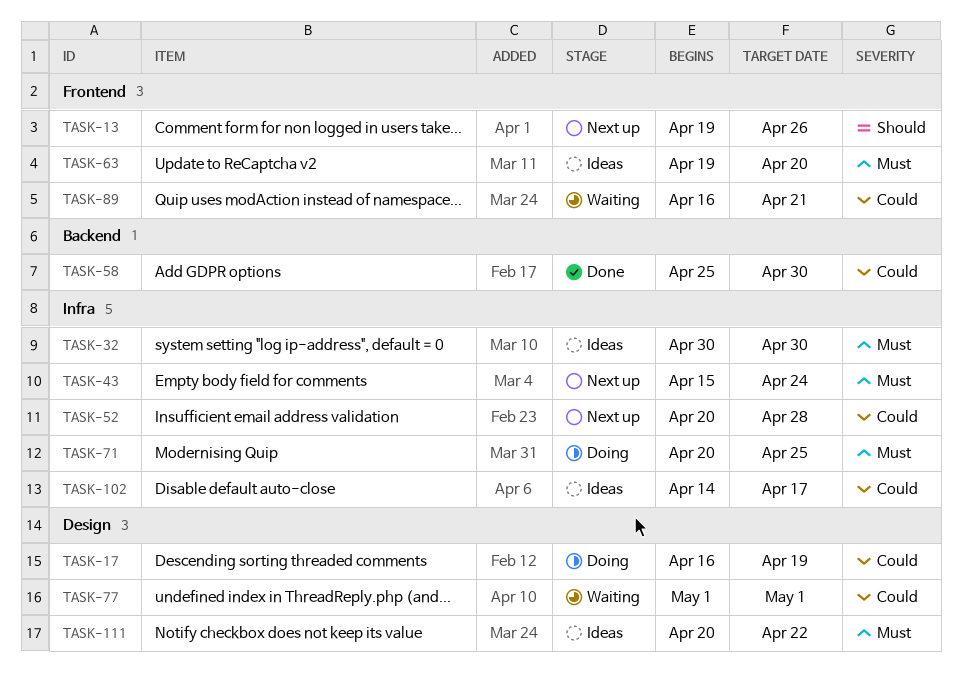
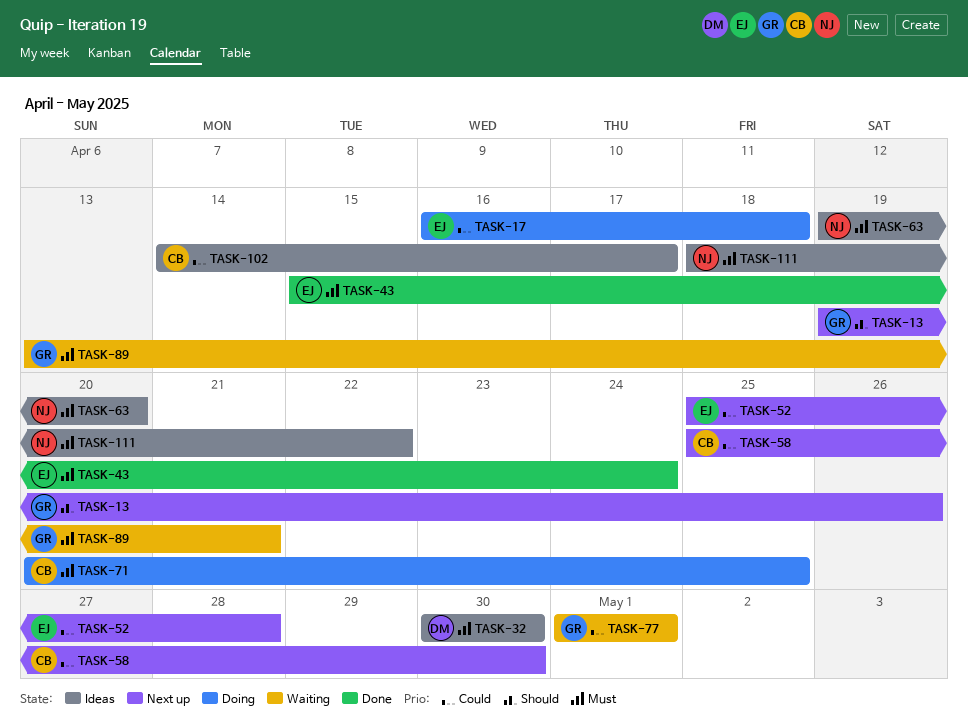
TASK-17, due: Apr 19 -> Apr 18
TASK-43, status: Next up -> Done
TASK-52, start: Apr 20 -> Apr 25
TASK-58, status: Done -> Next up
TASK-89, priority: Could -> Must
TASK-89, start: Apr 16 -> Apr 13
TASK-111, start: Apr 20 -> Apr 18

